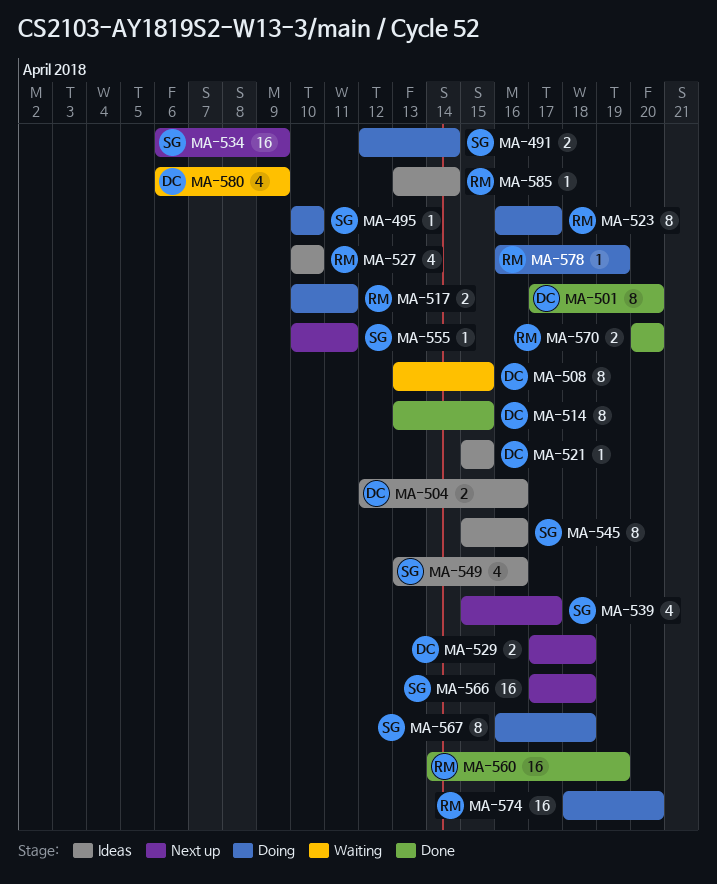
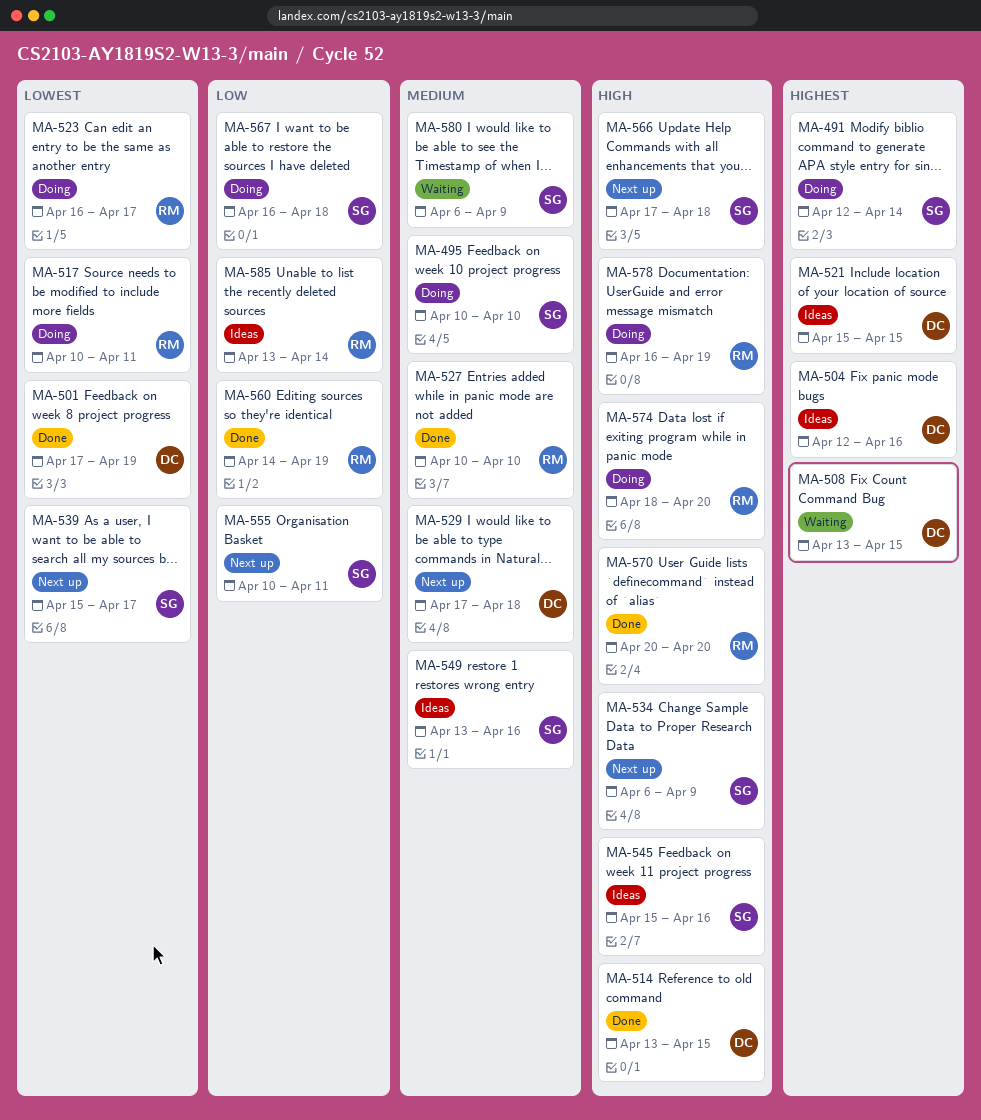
MA-501, due: Apr 20 -> Apr 19
MA-527, status: Ideas -> Done
MA-580, owner: DC -> SG

